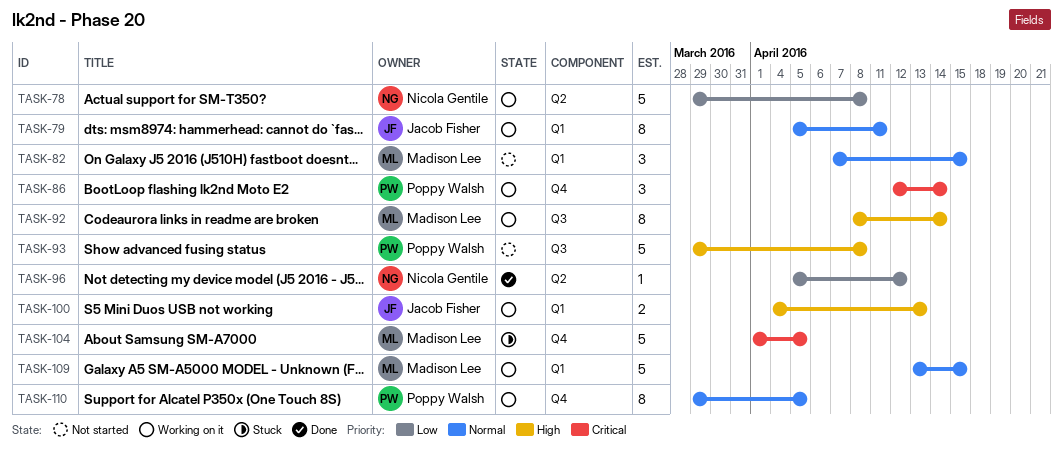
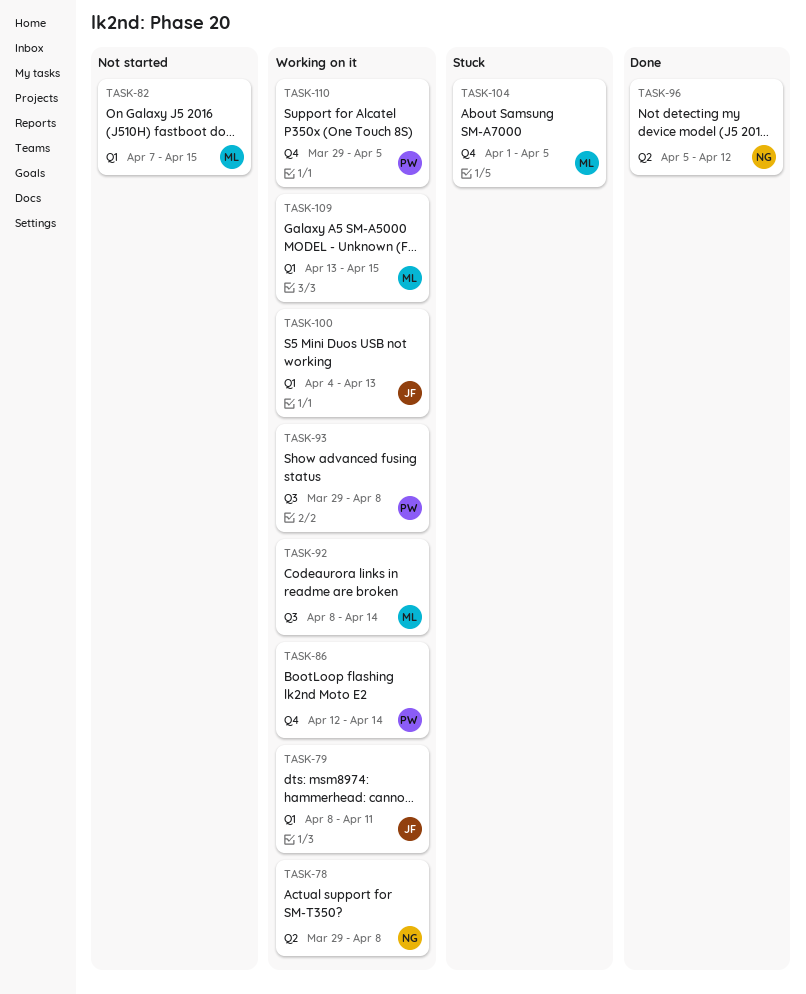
TASK-79, start: Apr 5 -> Apr 8
TASK-93, status: Not started -> Working on it

